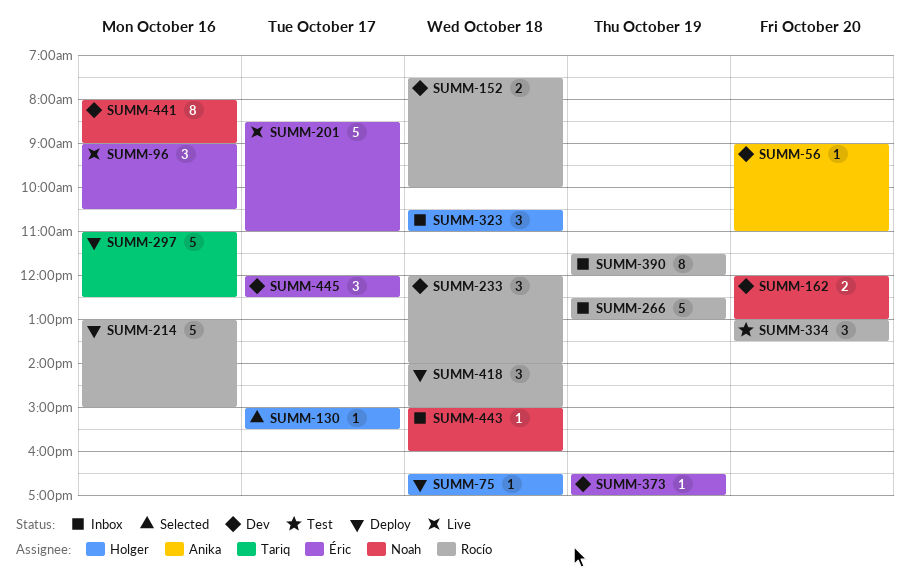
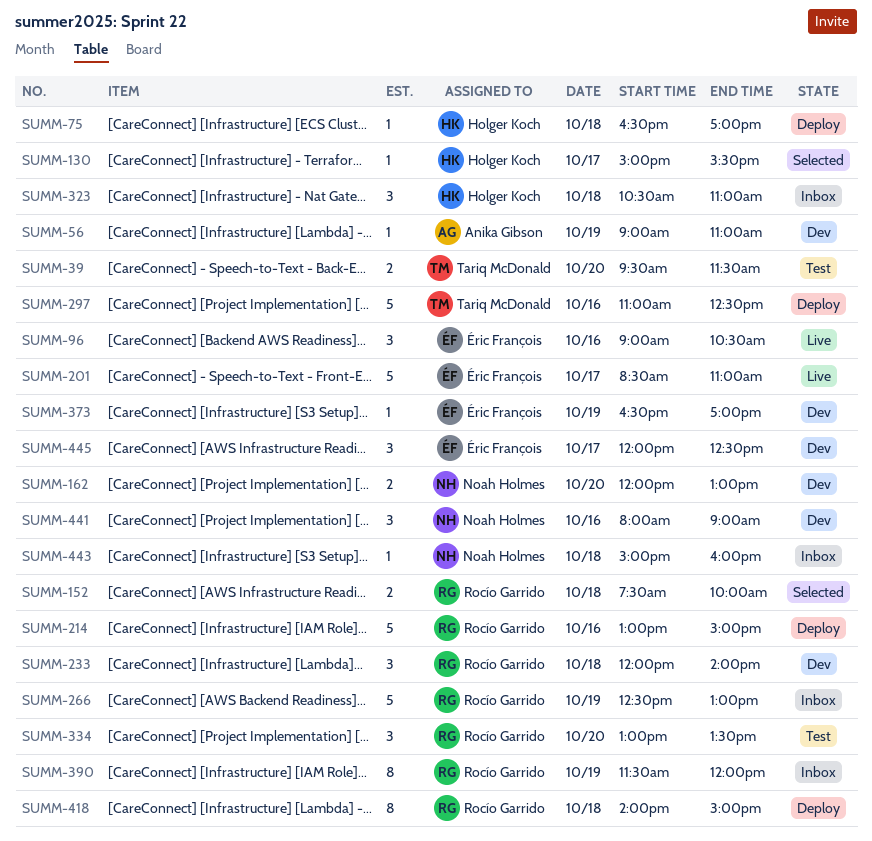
SUMM-39: none -> present
SUMM-56, day: Oct 20 -> Oct 19
SUMM-152, status: Dev -> Selected
SUMM-418, estimate: 3 -> 8
SUMM-441, estimate: 8 -> 3

